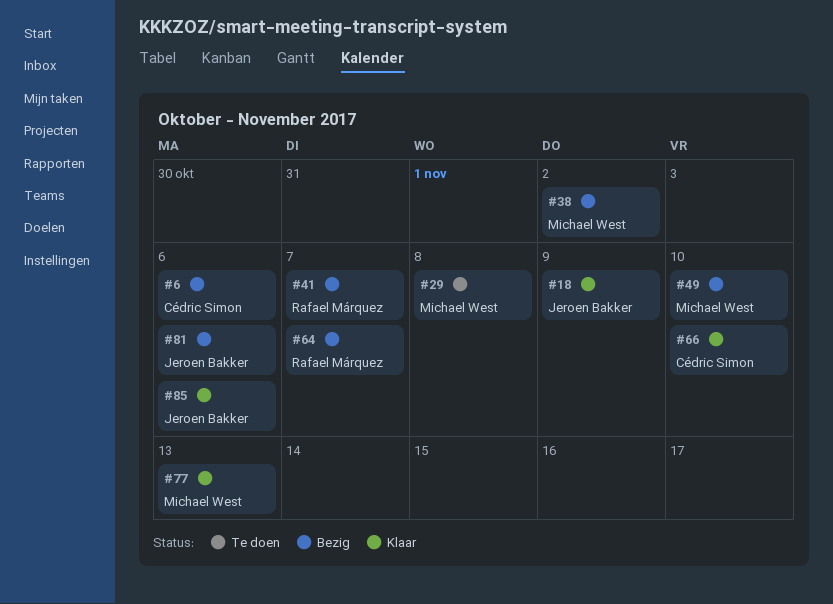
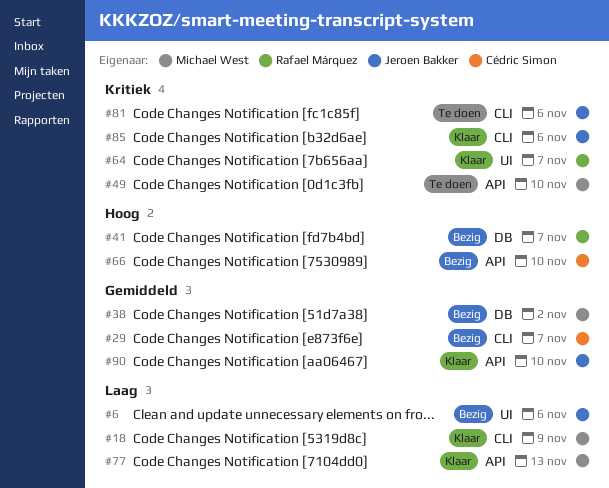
#6, owner: Cédric Simon -> Jeroen Bakker
#18, owner: Jeroen Bakker -> Michael West
#29, status: Te doen -> Bezig
#29, owner: Michael West -> Cédric Simon
#29, due: Nov 8 -> Nov 7
#49, status: Bezig -> Te doen
#64, status: Bezig -> Klaar
#66, status: Klaar -> Bezig
#81, status: Bezig -> Te doen
#90: none -> present

